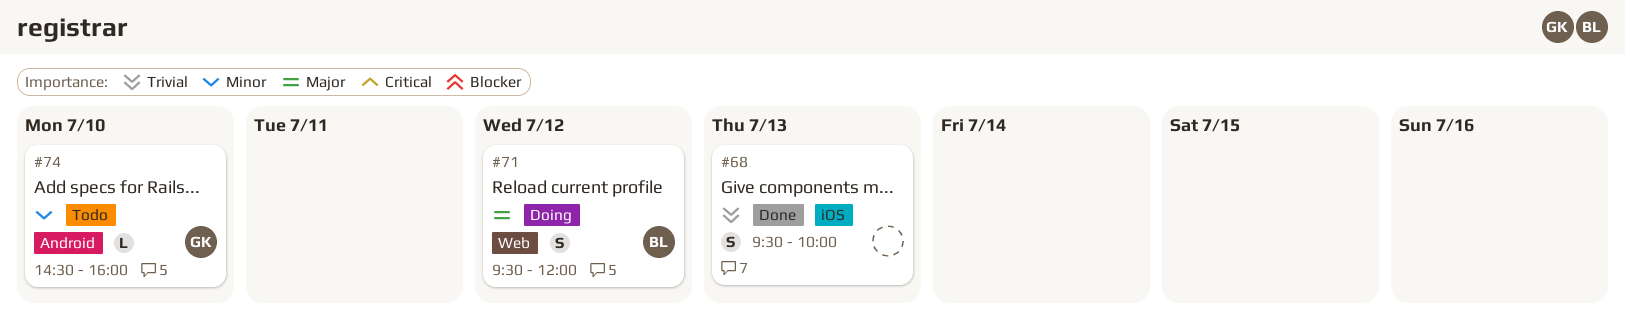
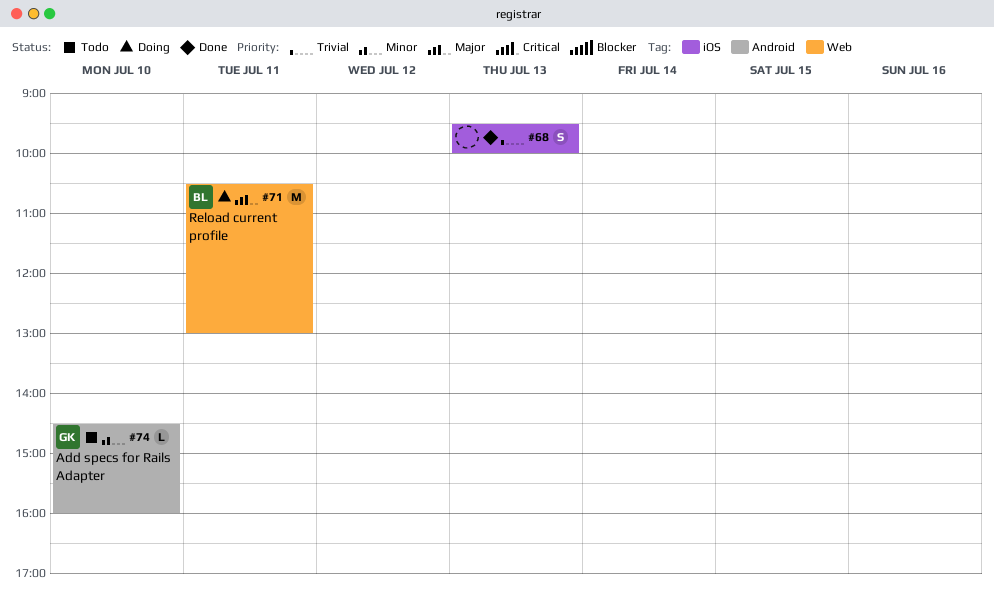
#71, estimate: S -> M
#71, day: Jul 12 -> Jul 11
#71, begins: 09:30 -> 10:30
#71, ends: 12:00 -> 13:00

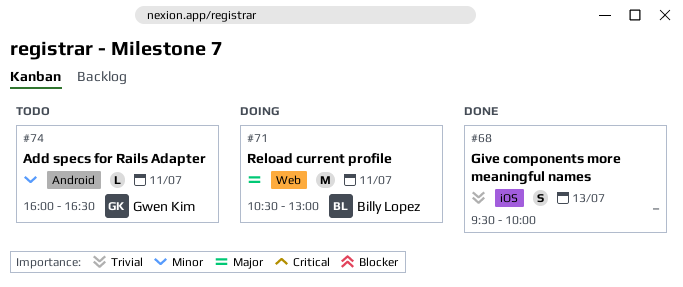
#74, day: Jul 10 -> Jul 11
#74, begins: 14:30 -> 16:00
#74, ends: 16:00 -> 16:30

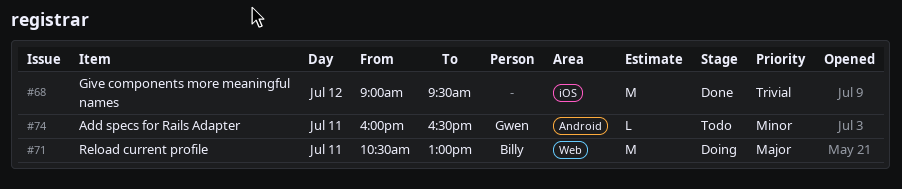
#68, estimate: S -> M
#68, day: Jul 13 -> Jul 12
#68, begins: 09:30 -> 09:00
#68, ends: 10:00 -> 09:30

